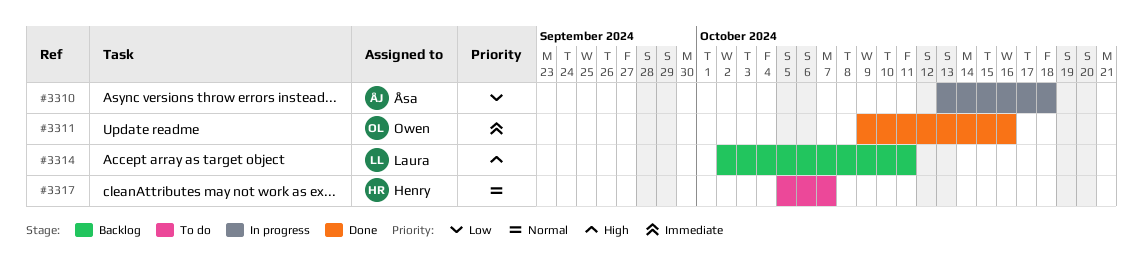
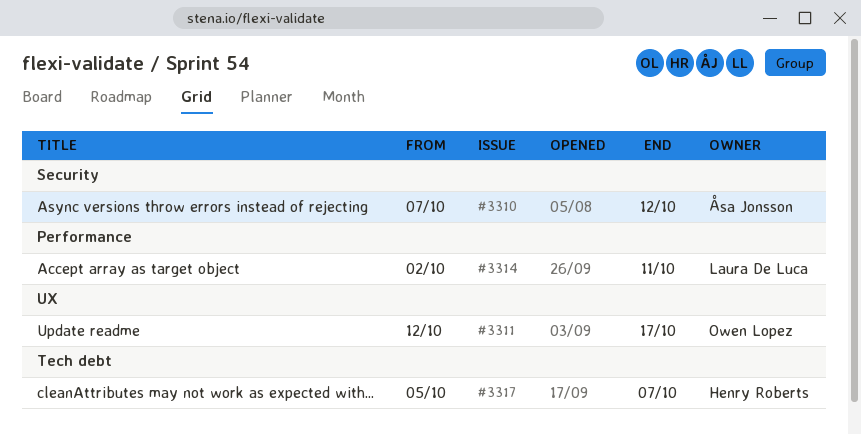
#3310, start: Oct 13 -> Oct 7
#3310, due: Oct 18 -> Oct 12
#3311, start: Oct 9 -> Oct 12
#3311, due: Oct 16 -> Oct 17

